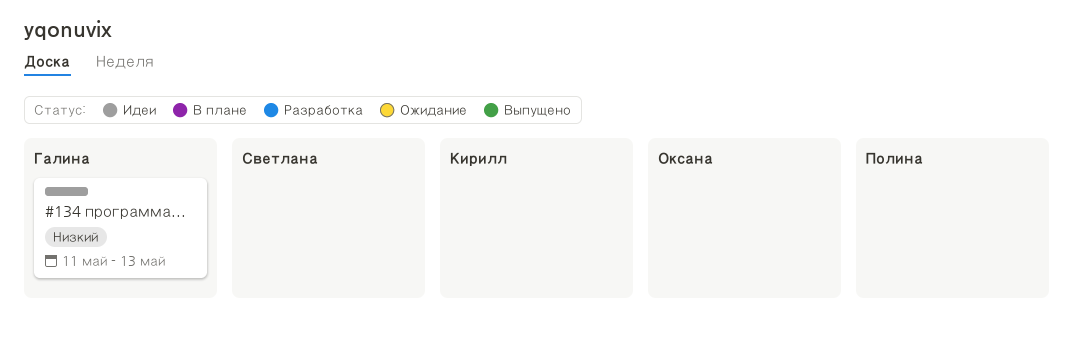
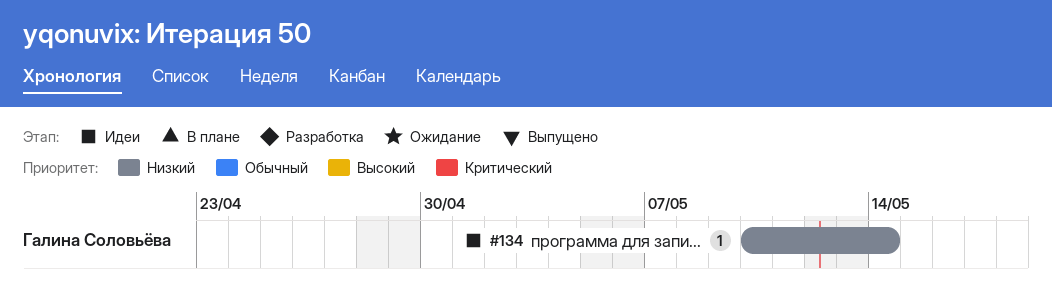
#134, start: May 11 -> May 10
#134, due: May 13 -> May 14

